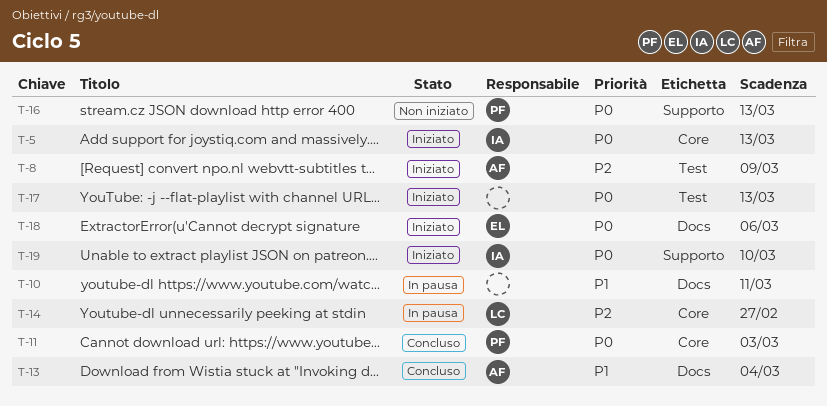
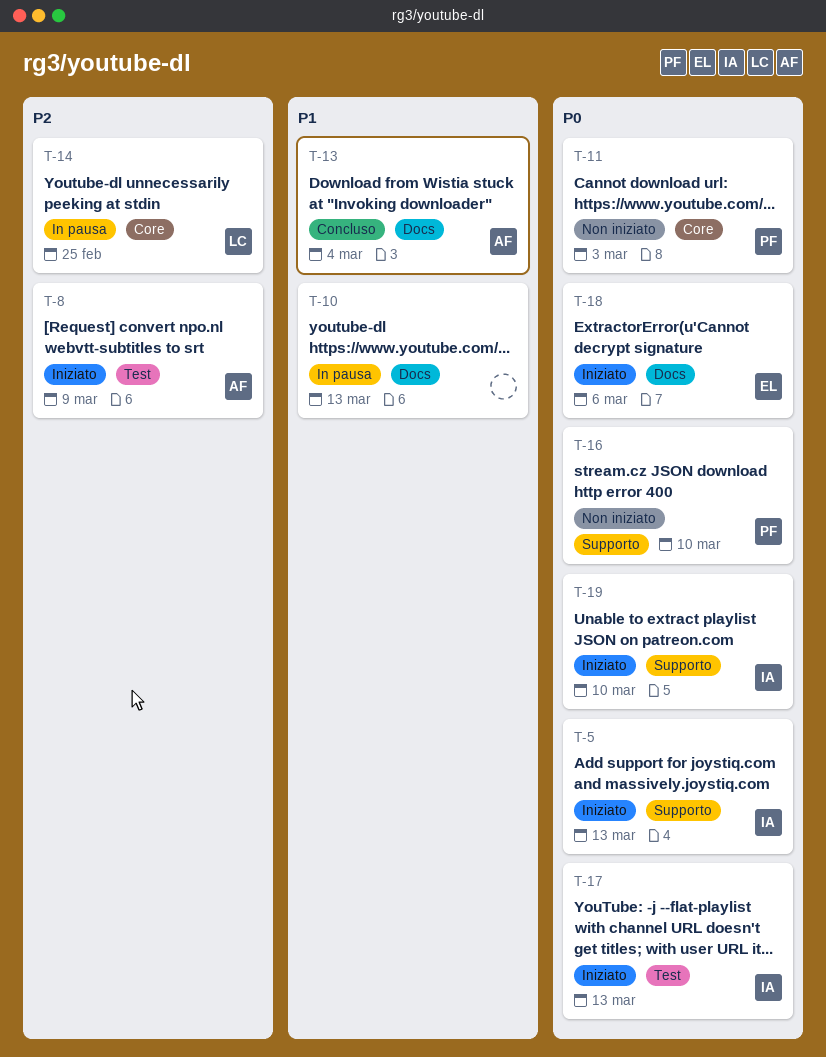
T-5, label: Core -> Supporto
T-10, due: Mar 11 -> Mar 13
T-11, status: Concluso -> Non iniziato
T-14, due: Feb 27 -> Feb 25
T-16, due: Mar 13 -> Mar 10
T-17, owner: none -> IA

